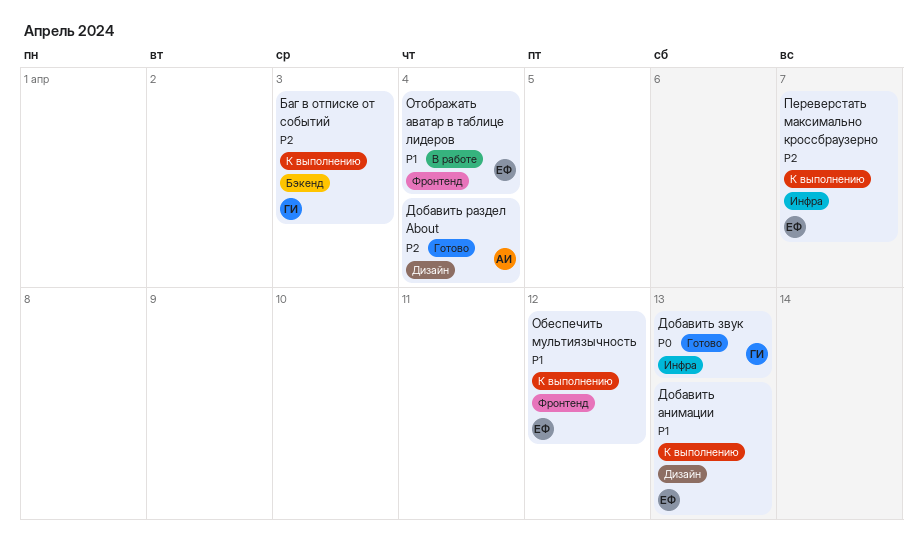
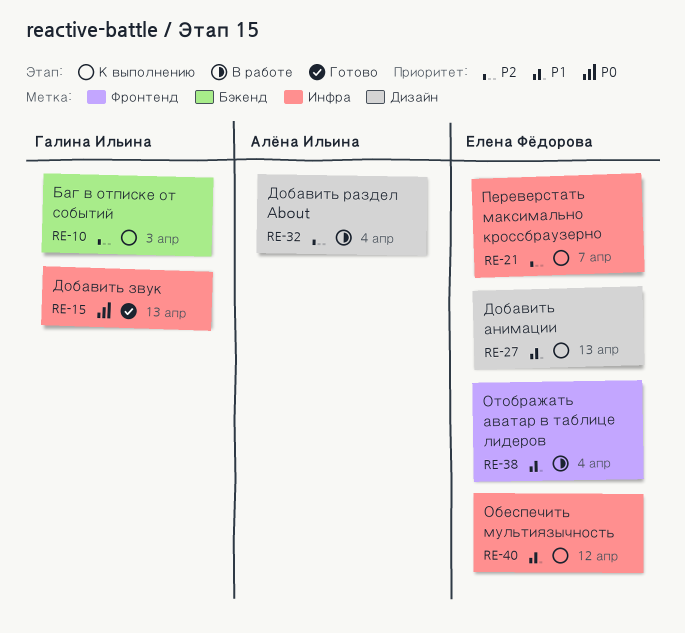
Добавить раздел About, status: Готово -> В работе
Обеспечить мультиязычность, label: Фронтенд -> Инфра

